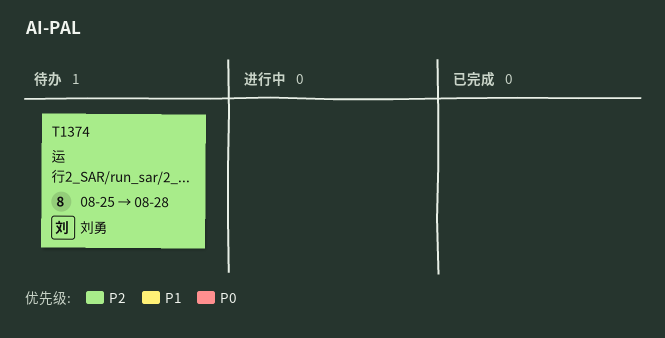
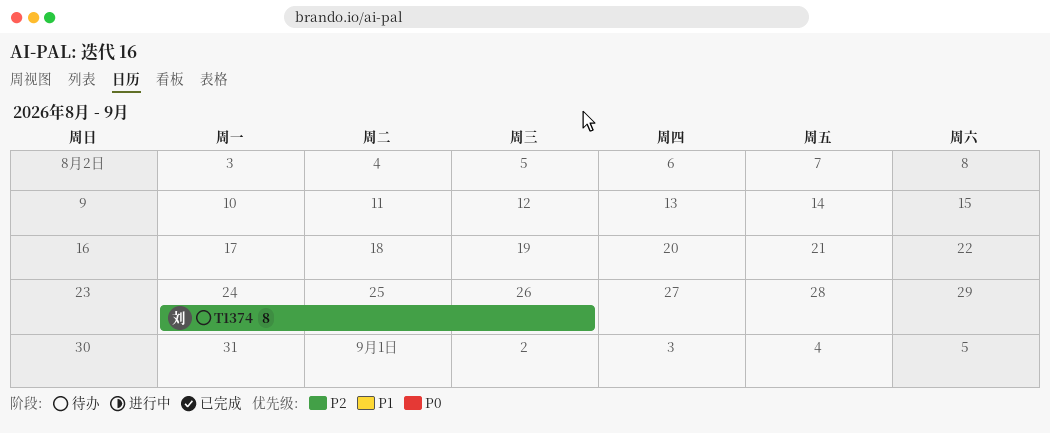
T1374, start: Aug 25 -> Aug 24
T1374, due: Aug 28 -> Aug 26

